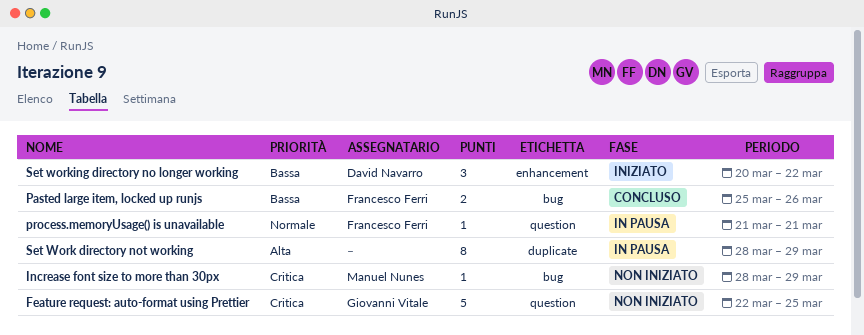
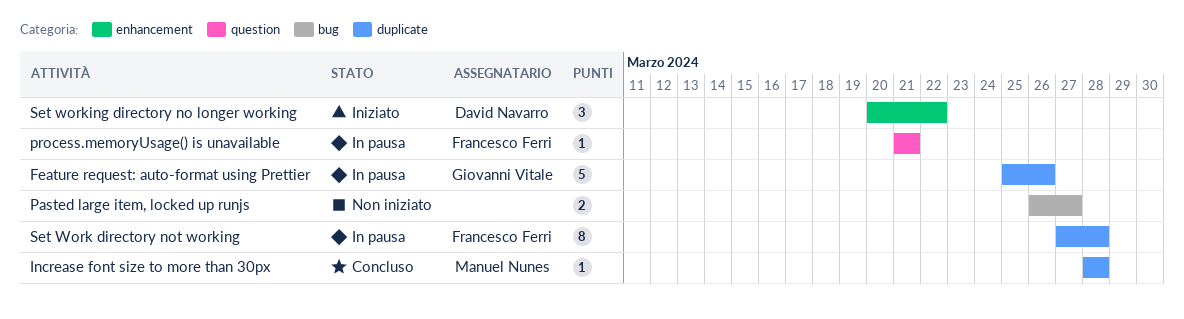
Feature request: auto-format using Prettier, status: Non iniziato -> In pausa
Feature request: auto-format using Prettier, label: question -> duplicate
Feature request: auto-format using Prettier, start: Mar 22 -> Mar 25
Feature request: auto-format using Prettier, due: Mar 25 -> Mar 26
Increase font size to more than 30px, status: Non iniziato -> Concluso
Increase font size to more than 30px, label: bug -> duplicate
Increase font size to more than 30px, due: Mar 29 -> Mar 28
Pasted large item, locked up runjs, status: Concluso -> Non iniziato
Pasted large item, locked up runjs, owner: Francesco Ferri -> none
Pasted large item, locked up runjs, start: Mar 25 -> Mar 26
Pasted large item, locked up runjs, due: Mar 26 -> Mar 27
Set Work directory not working, owner: none -> Francesco Ferri
Set Work directory not working, start: Mar 28 -> Mar 27
Set Work directory not working, due: Mar 29 -> Mar 28

